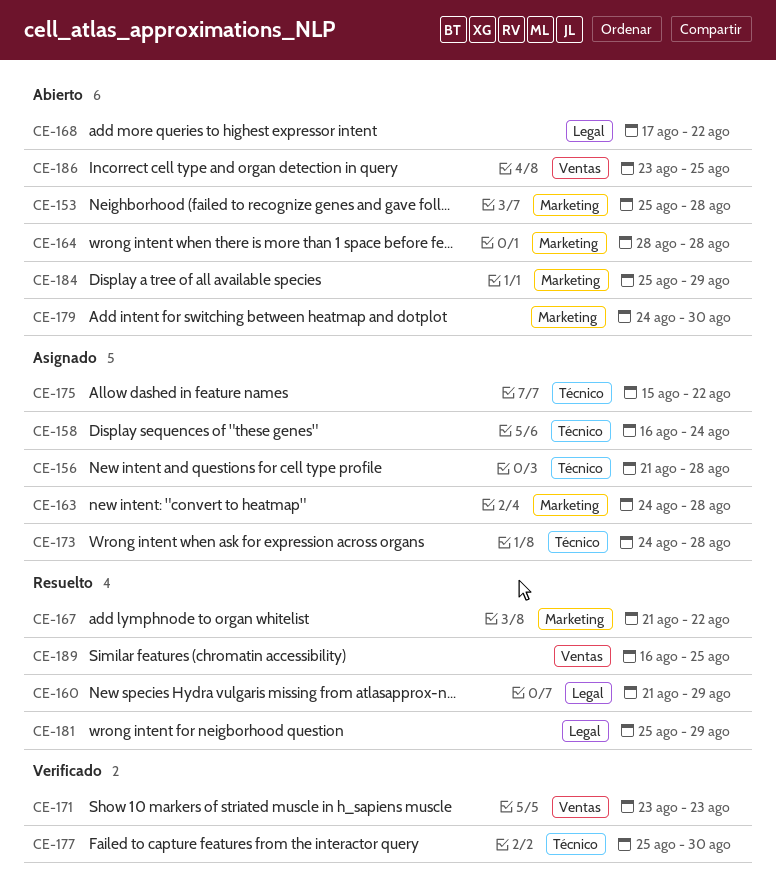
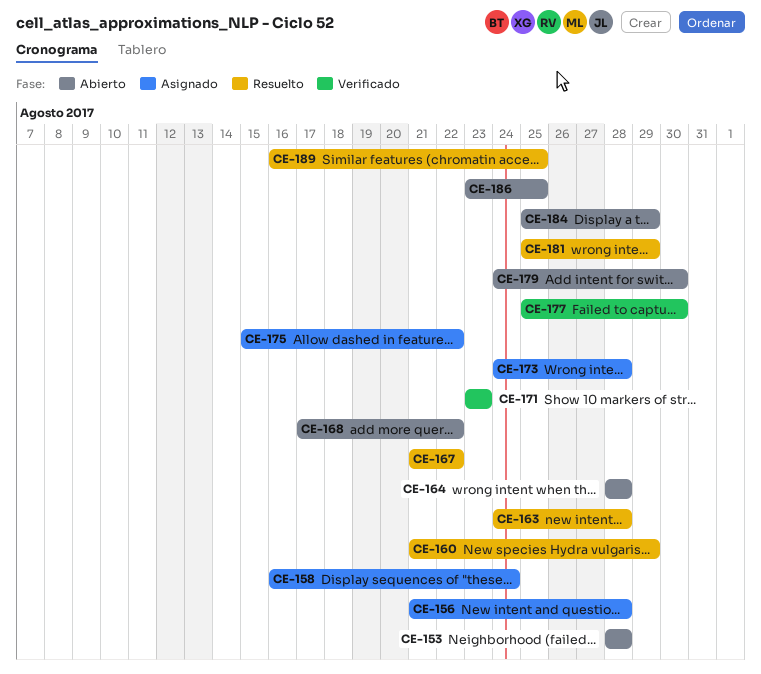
CE-153, start: Aug 25 -> Aug 28
CE-163, status: Asignado -> Resuelto

